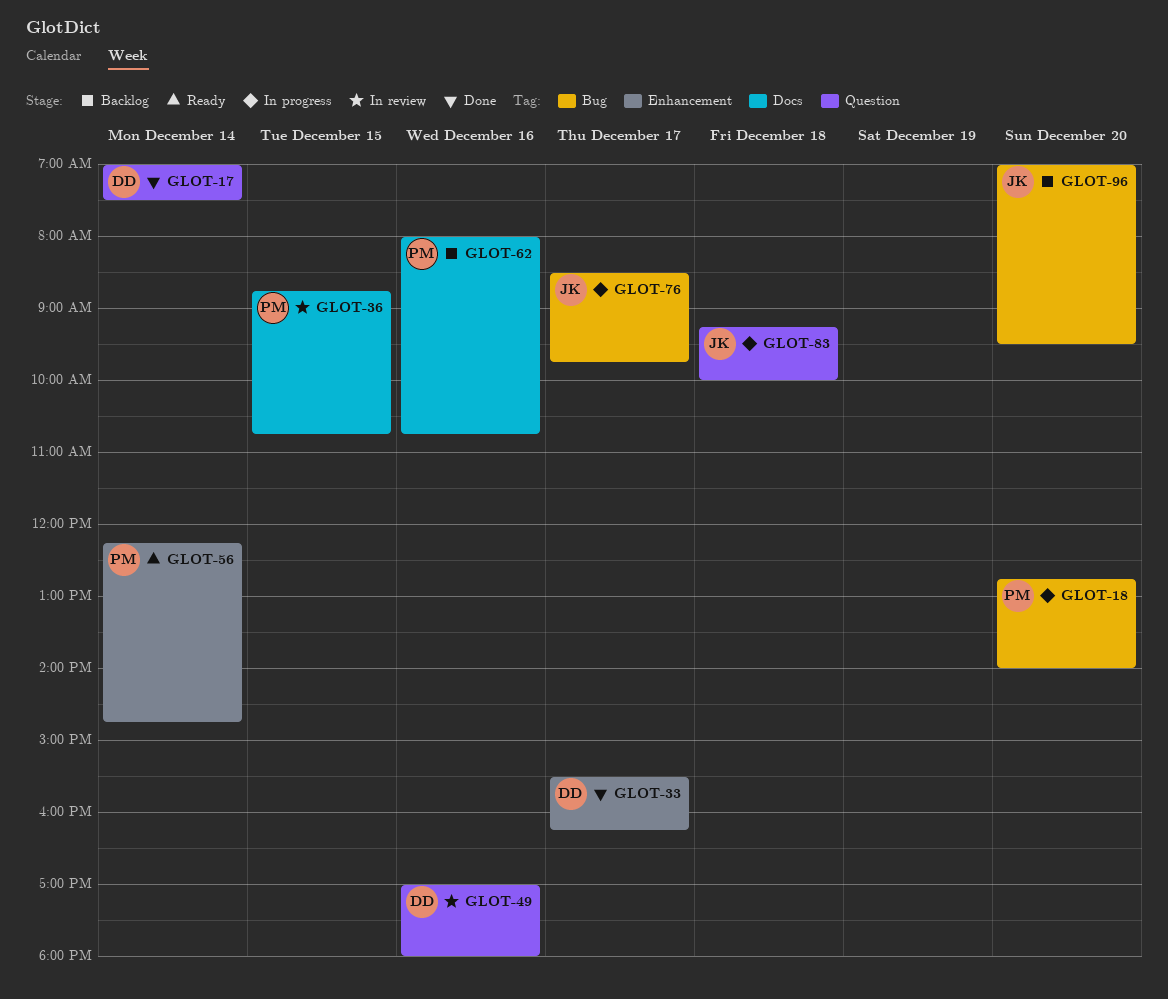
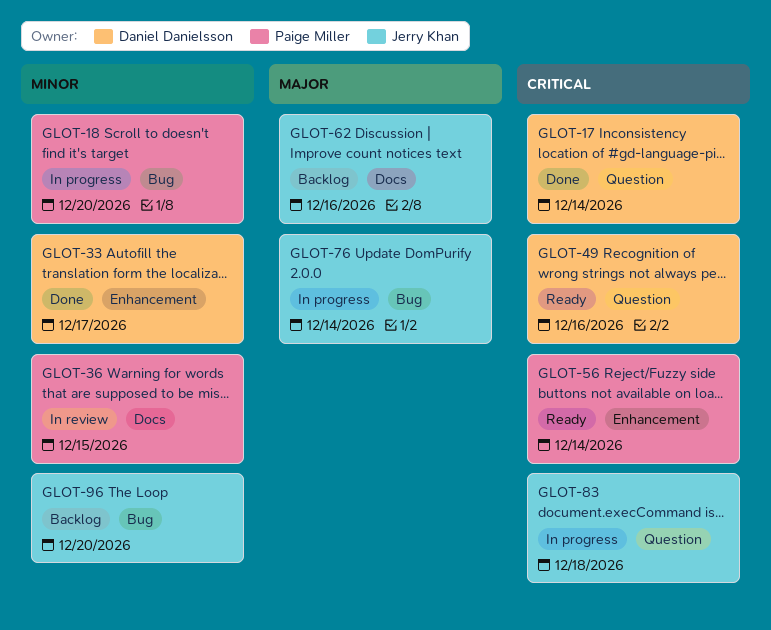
GLOT-49, status: In review -> Ready
GLOT-62, owner: Paige Miller -> Jerry Khan
GLOT-76, day: Dec 17 -> Dec 14

